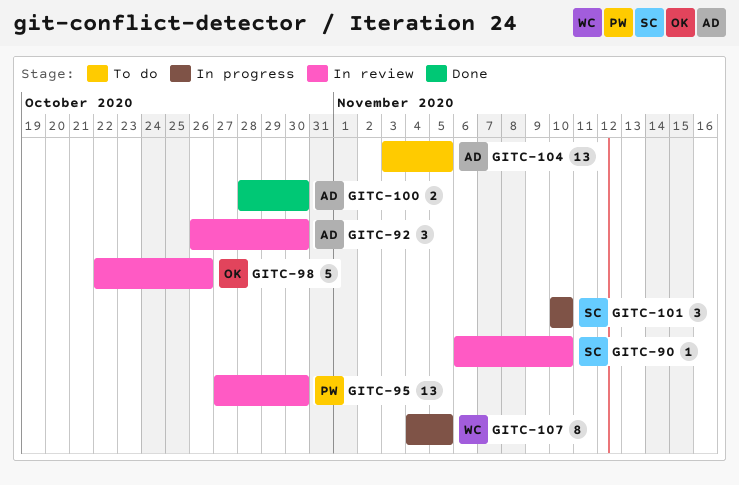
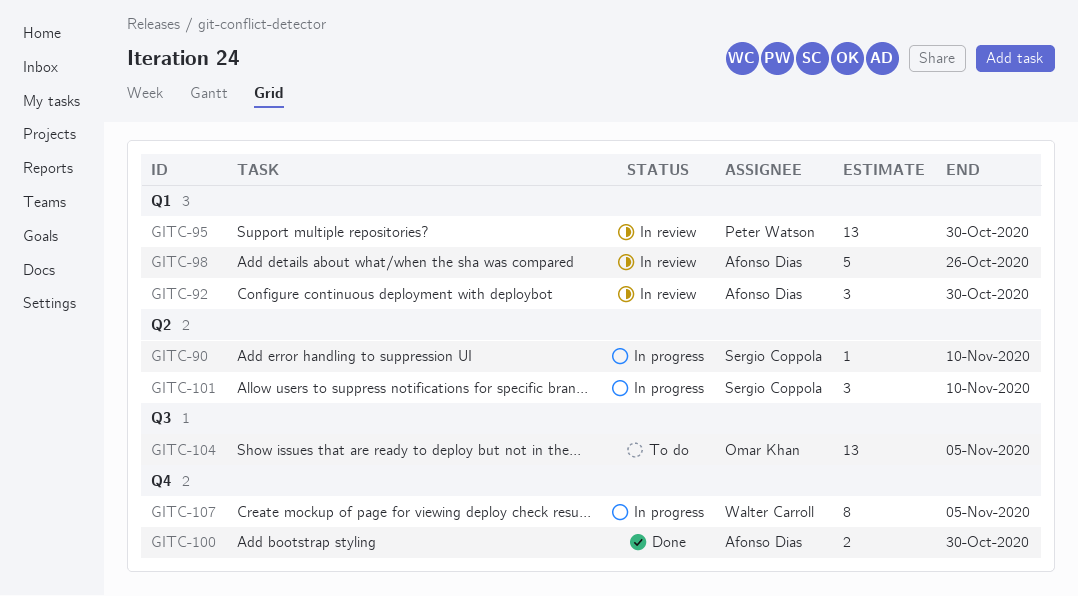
GITC-90, status: In review -> In progress
GITC-98, owner: Omar Khan -> Afonso Dias
GITC-104, owner: Afonso Dias -> Omar Khan

